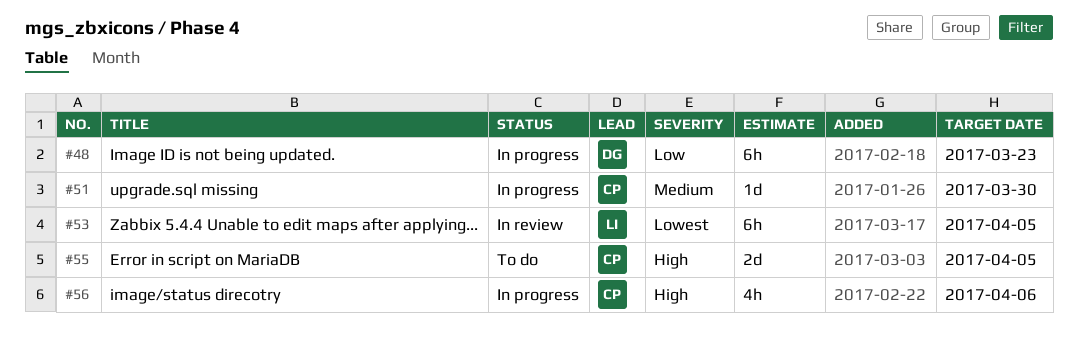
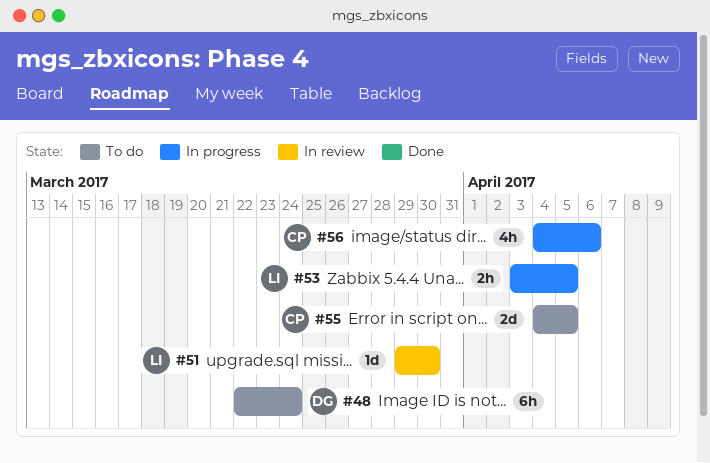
#48, status: In progress -> To do
#48, due: Mar 23 -> Mar 24
#51, status: In progress -> In review
#51, owner: CP -> LI
#53, status: In review -> In progress
#53, estimate: 6h -> 2h

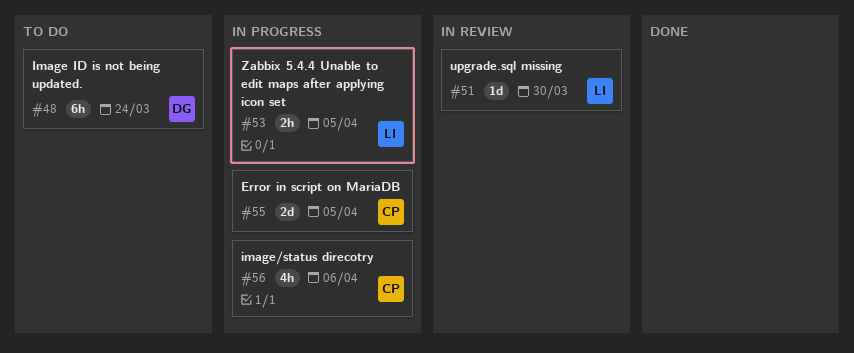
#55, status: To do -> In progress

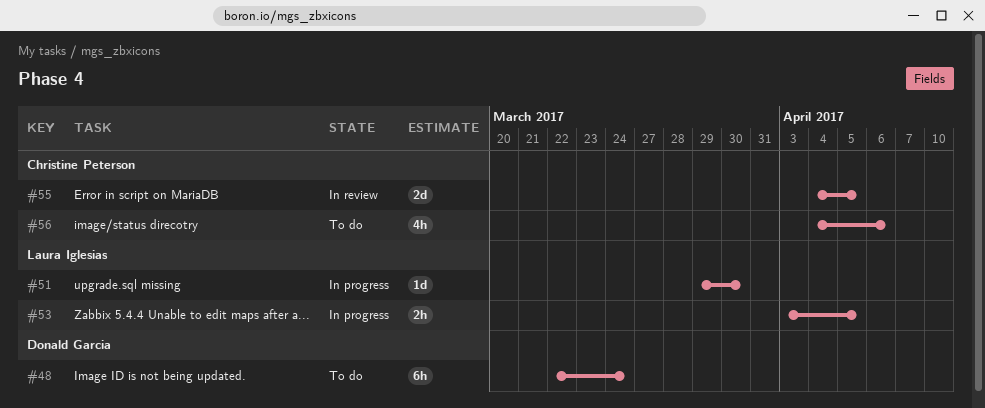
#51, status: In review -> In progress
#55, status: In progress -> In review
#56, status: In progress -> To do

